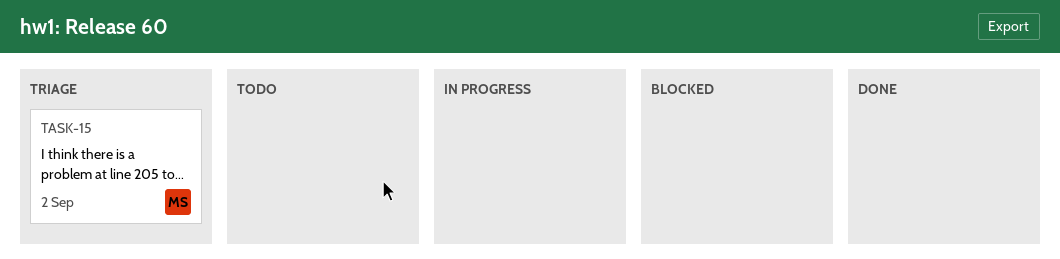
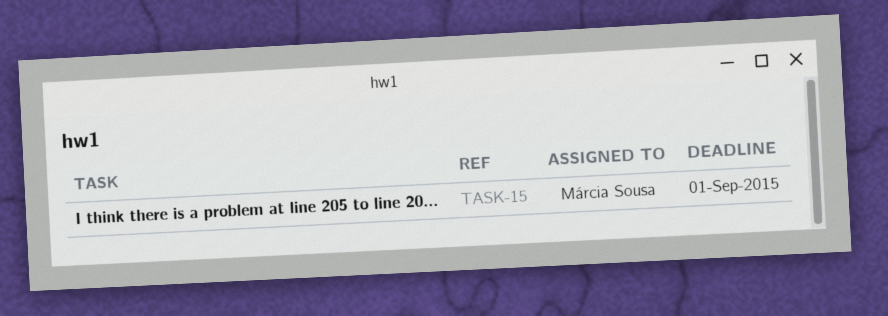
TASK-15, due: Sep 2 -> Sep 1

